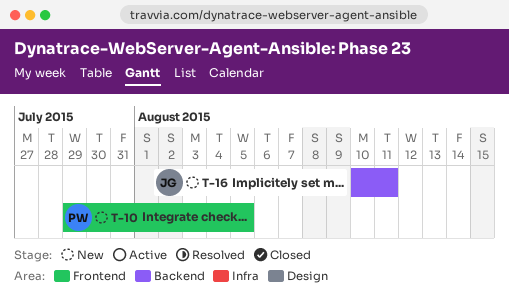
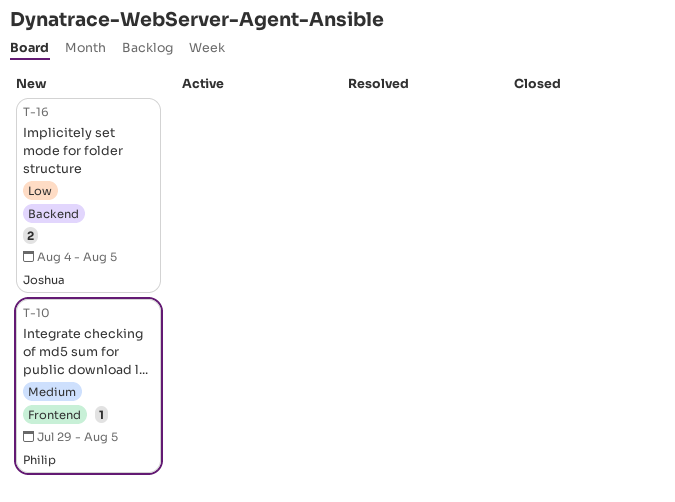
T-16, start: Aug 10 -> Aug 4
T-16, due: Aug 11 -> Aug 5

